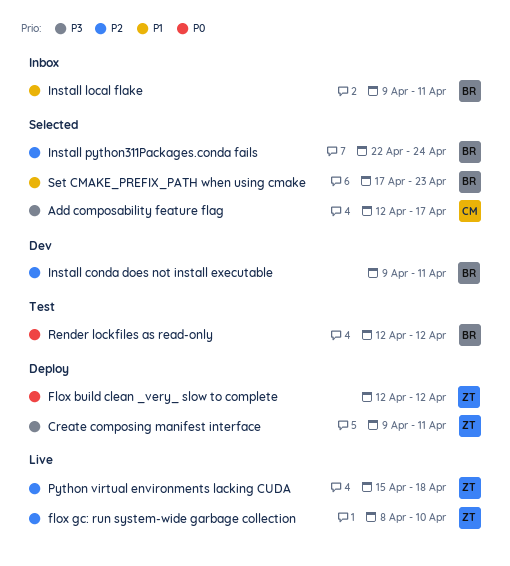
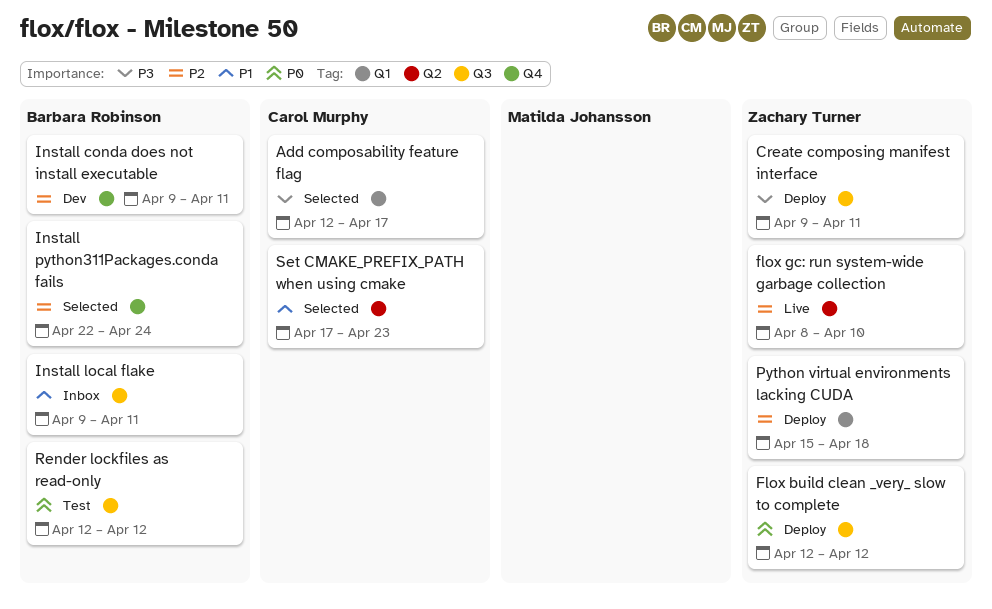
Python virtual environments lacking CUDA, status: Live -> Deploy
Set CMAKE_PREFIX_PATH when using cmake, owner: Barbara Robinson -> Carol Murphy

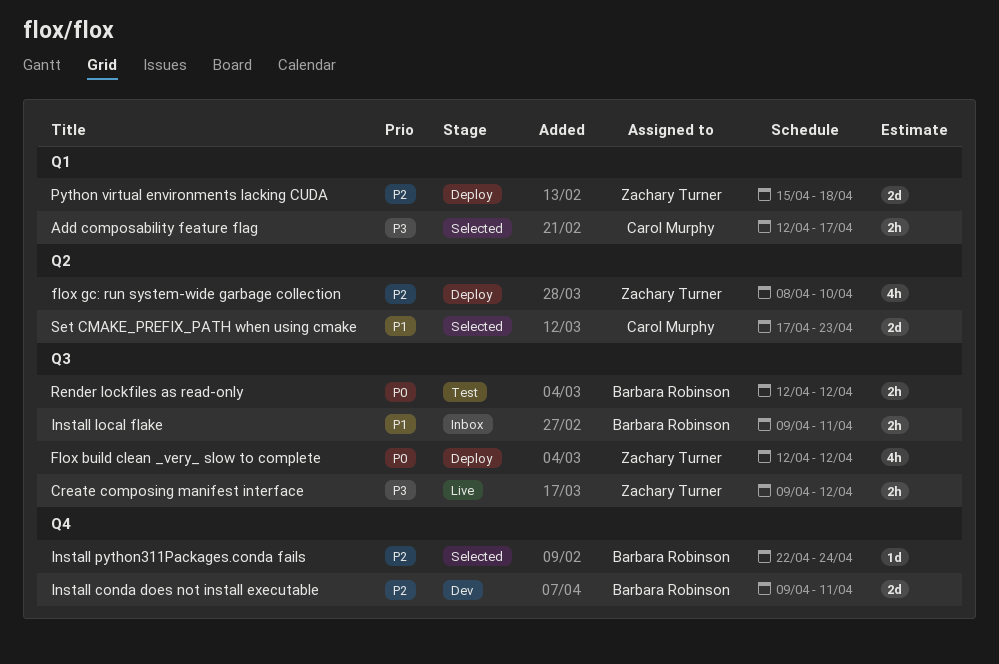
Create composing manifest interface, status: Deploy -> Live
Create composing manifest interface, due: Apr 11 -> Apr 12
flox gc: run system-wide garbage collection, status: Live -> Deploy

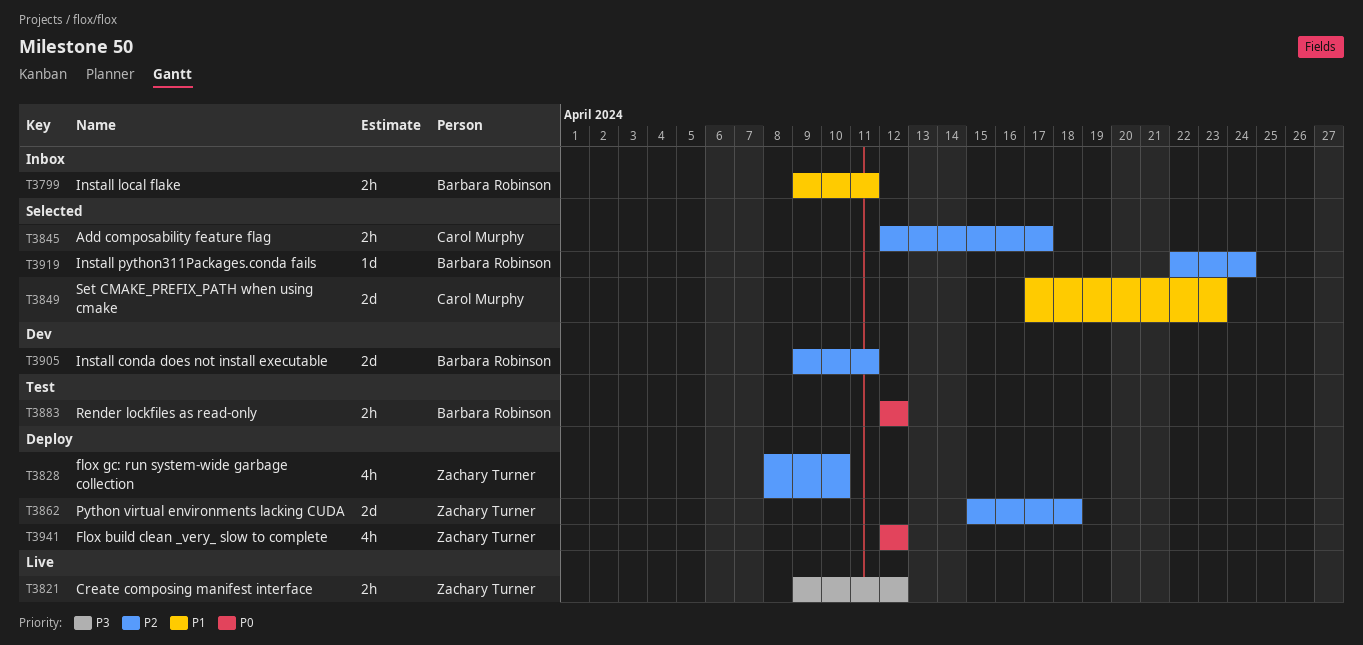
Add composability feature flag, priority: P3 -> P2

